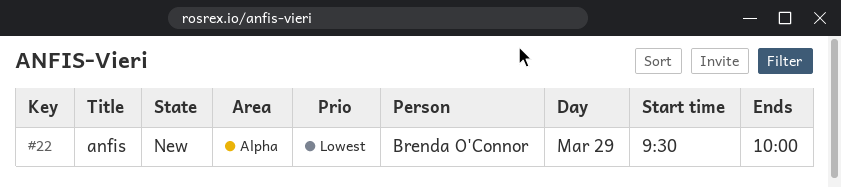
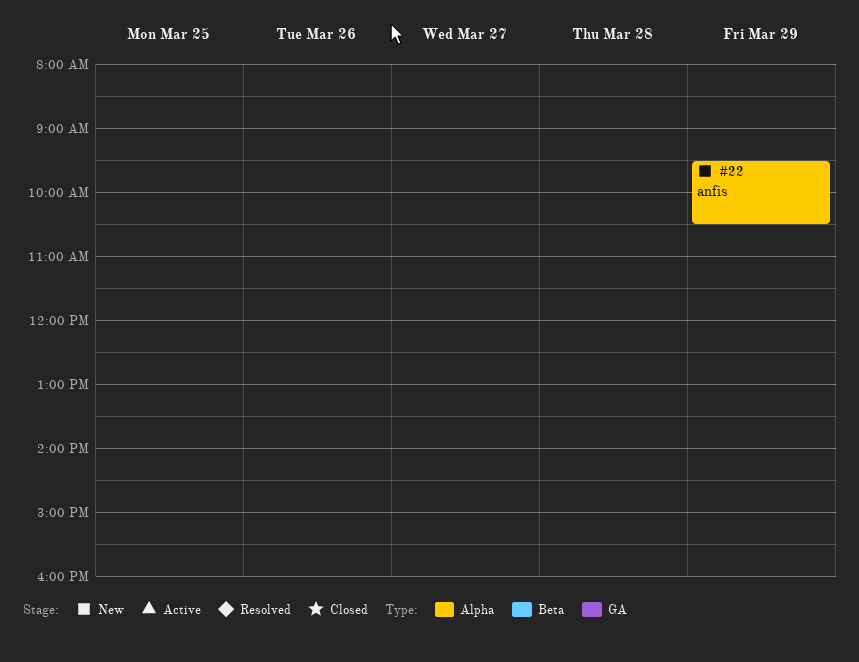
#22, ends: 10:00 -> 10:30

